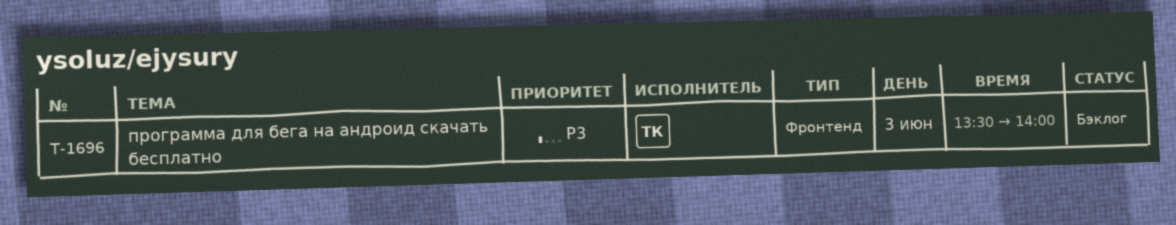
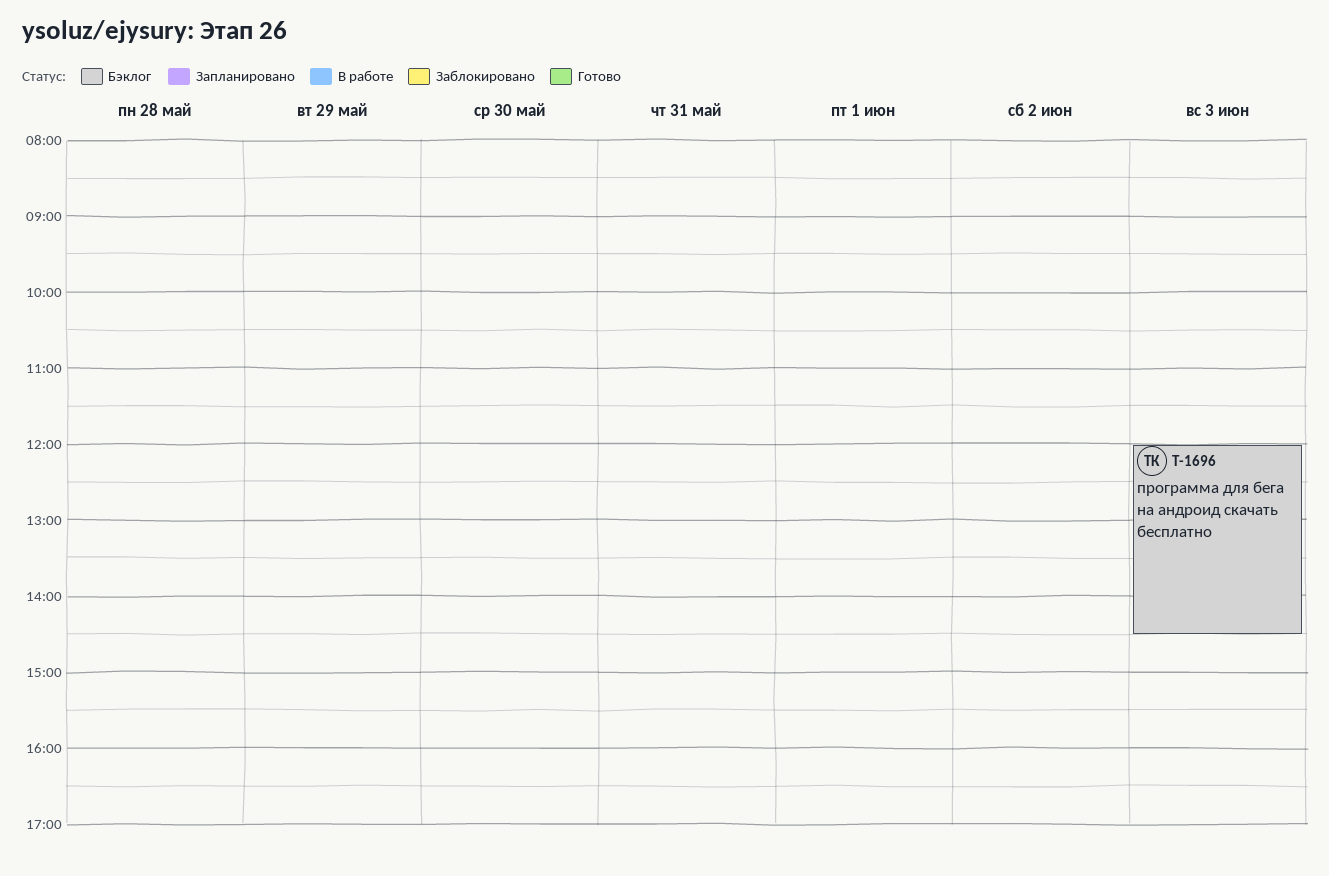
T-1696, begins: 13:30 -> 12:00
T-1696, ends: 14:00 -> 14:30

